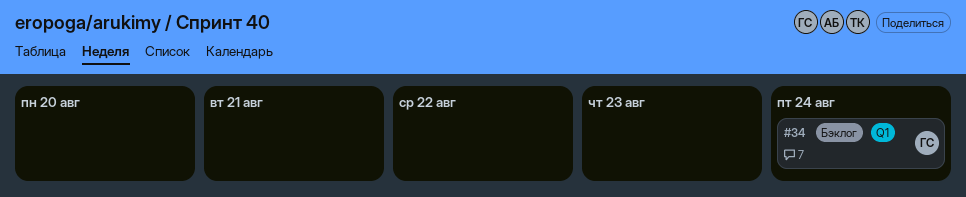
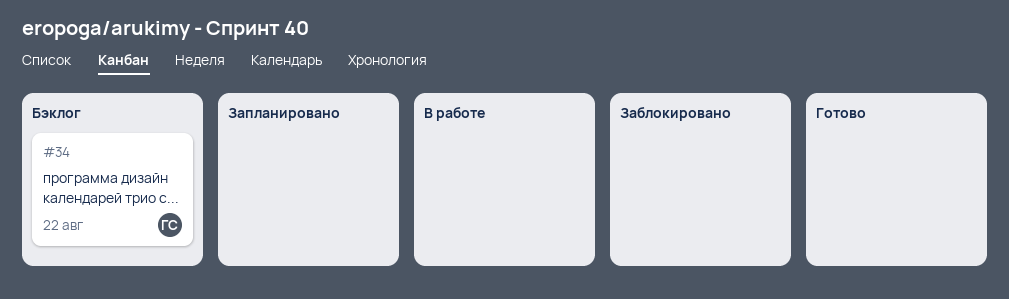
#34, due: Aug 24 -> Aug 22

